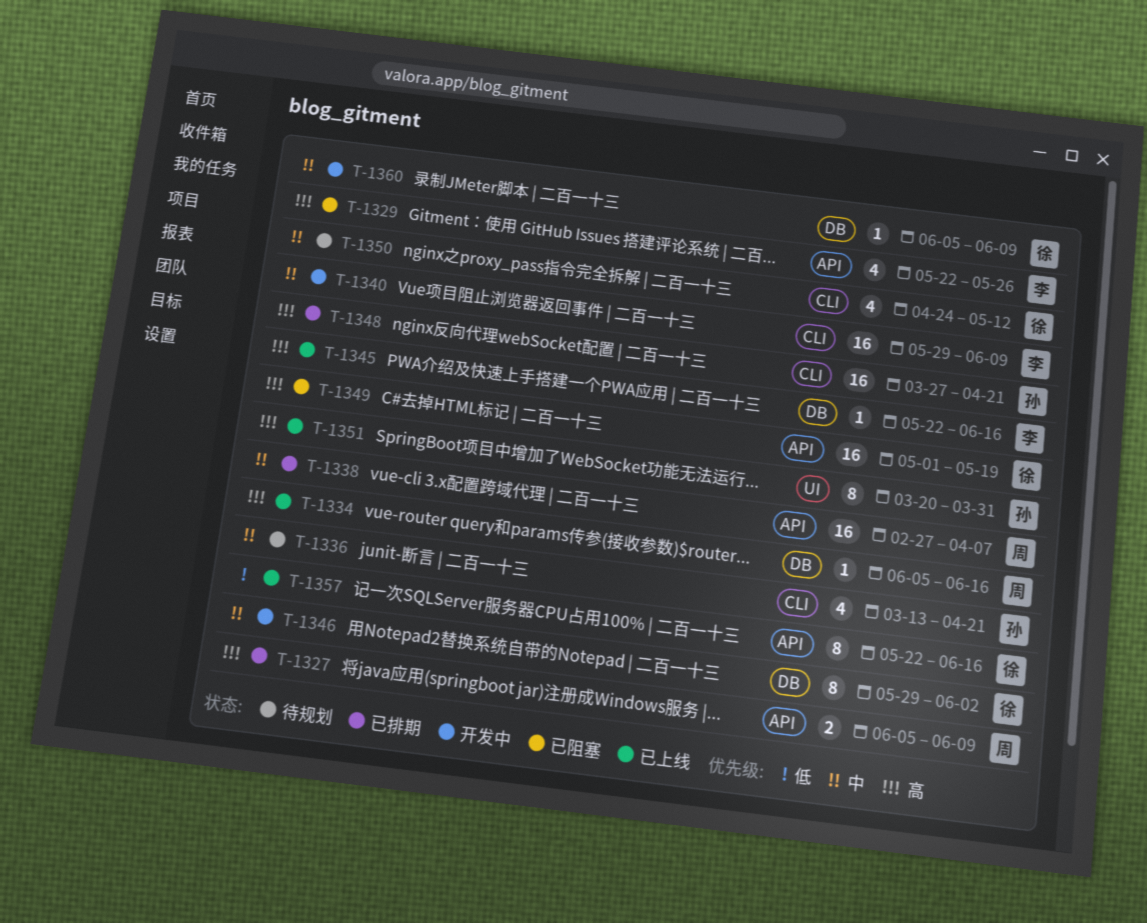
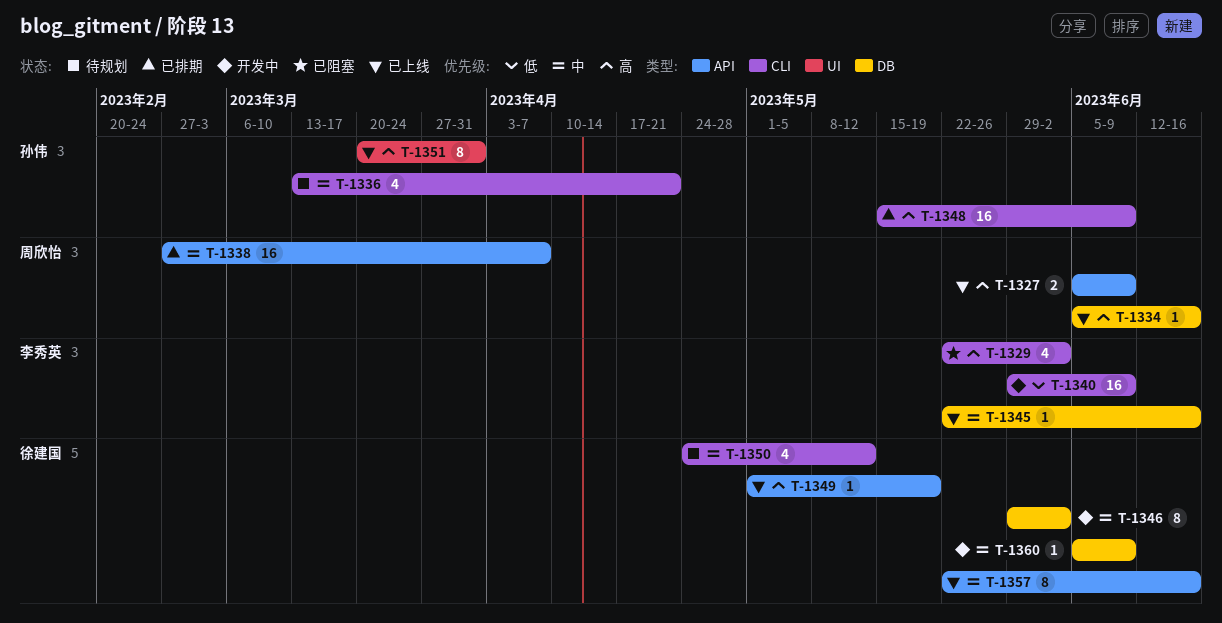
T-1327, status: 已排期 -> 已上线
T-1329, label: API -> CLI
T-1329, due: May 26 -> Jun 2
T-1340, priority: 中 -> 低
T-1345, priority: 高 -> 中
T-1348, start: Mar 27 -> May 15
T-1348, due: Apr 21 -> Jun 9
T-1349, status: 已阻塞 -> 已上线
T-1349, estimate: 16 -> 1
T-1357, priority: 低 -> 中

